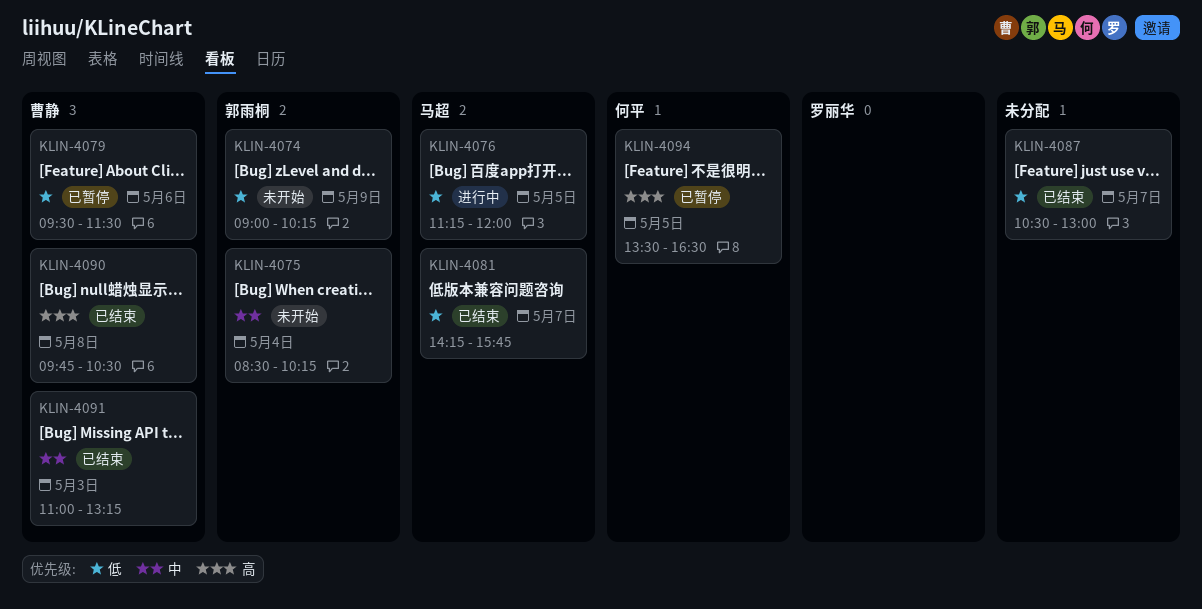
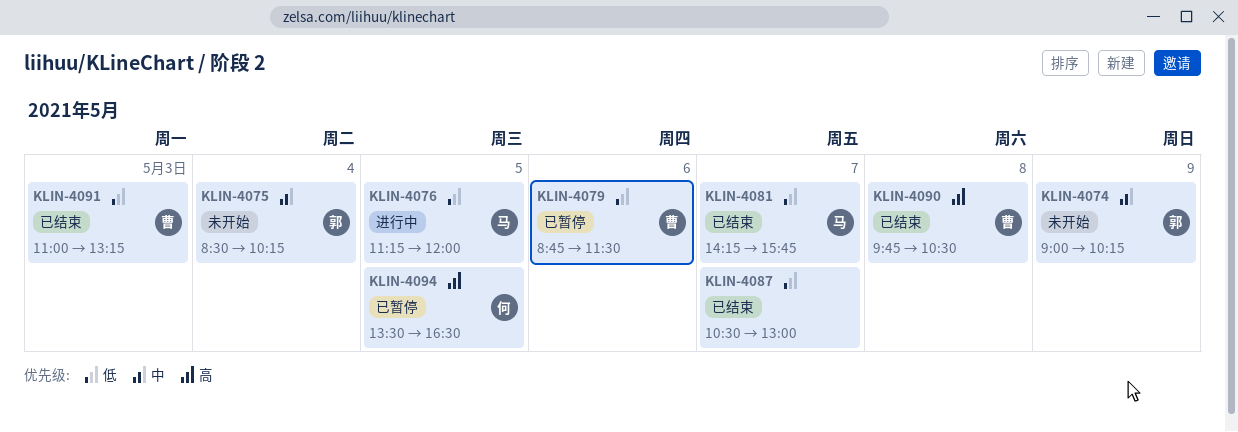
KLIN-4074, priority: 低 -> 中
KLIN-4079, begins: 09:30 -> 08:45
KLIN-4091, priority: 中 -> 低

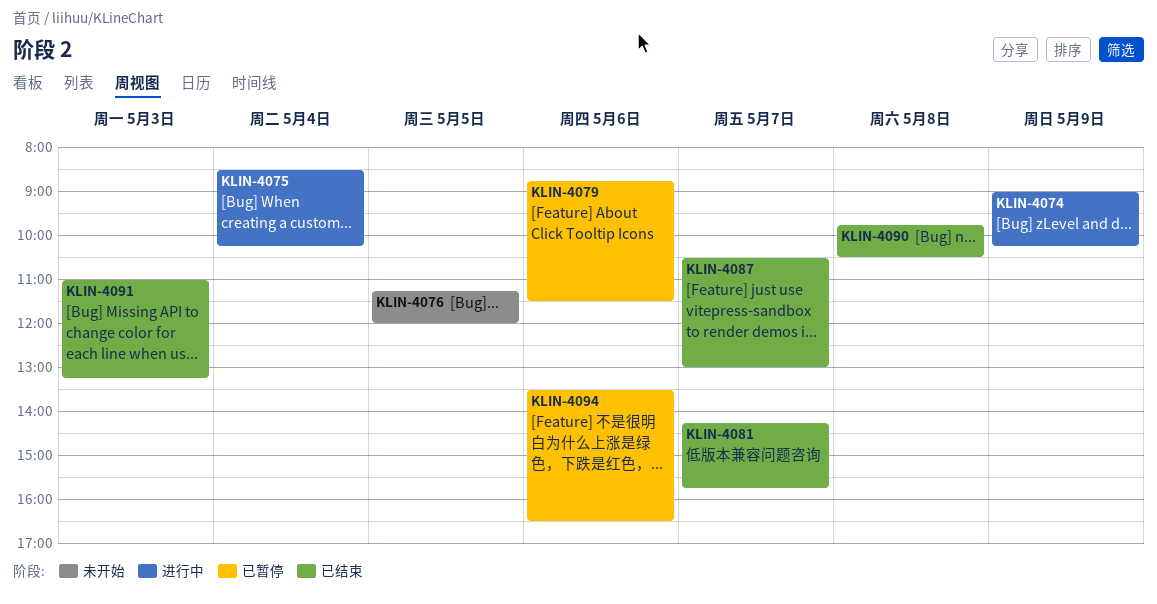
KLIN-4074, status: 未开始 -> 进行中
KLIN-4075, status: 未开始 -> 进行中
KLIN-4076, status: 进行中 -> 未开始
KLIN-4094, day: May 5 -> May 6

